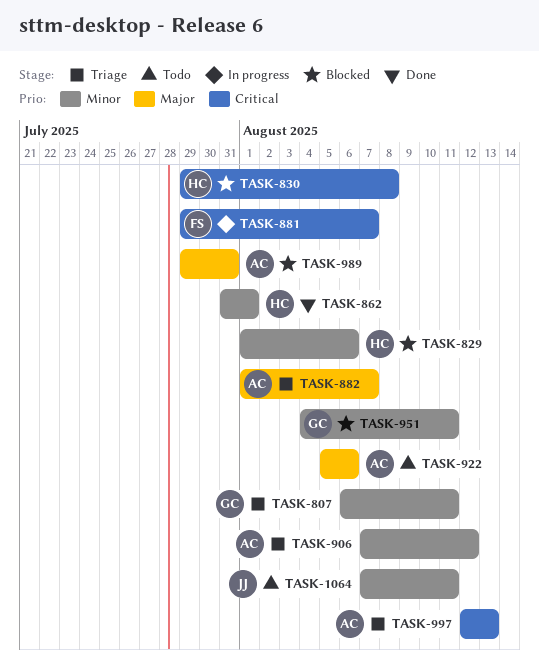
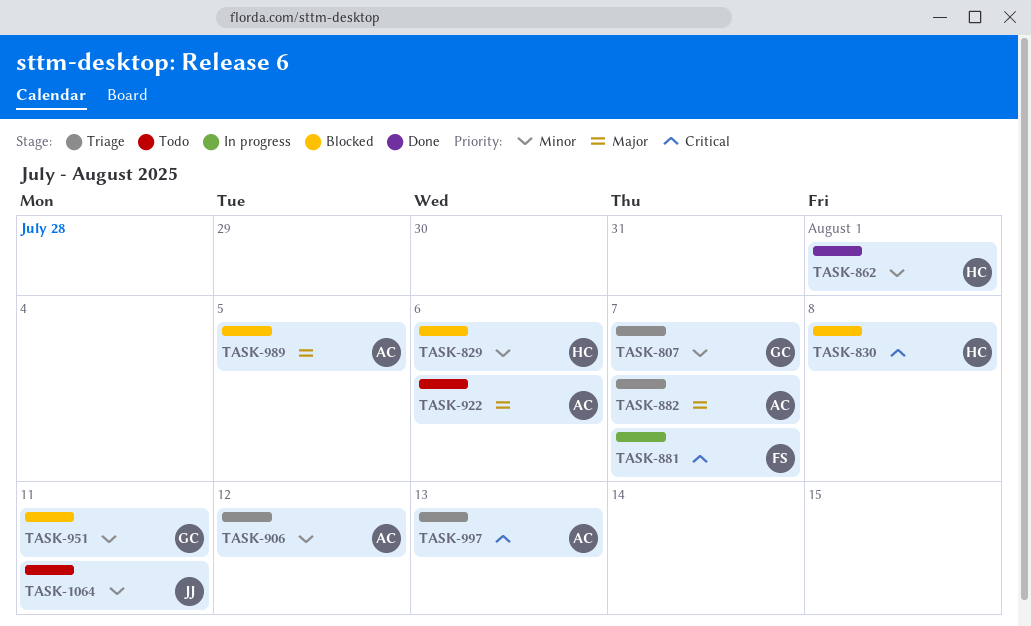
TASK-807, due: Aug 11 -> Aug 7
TASK-989, due: Jul 31 -> Aug 5

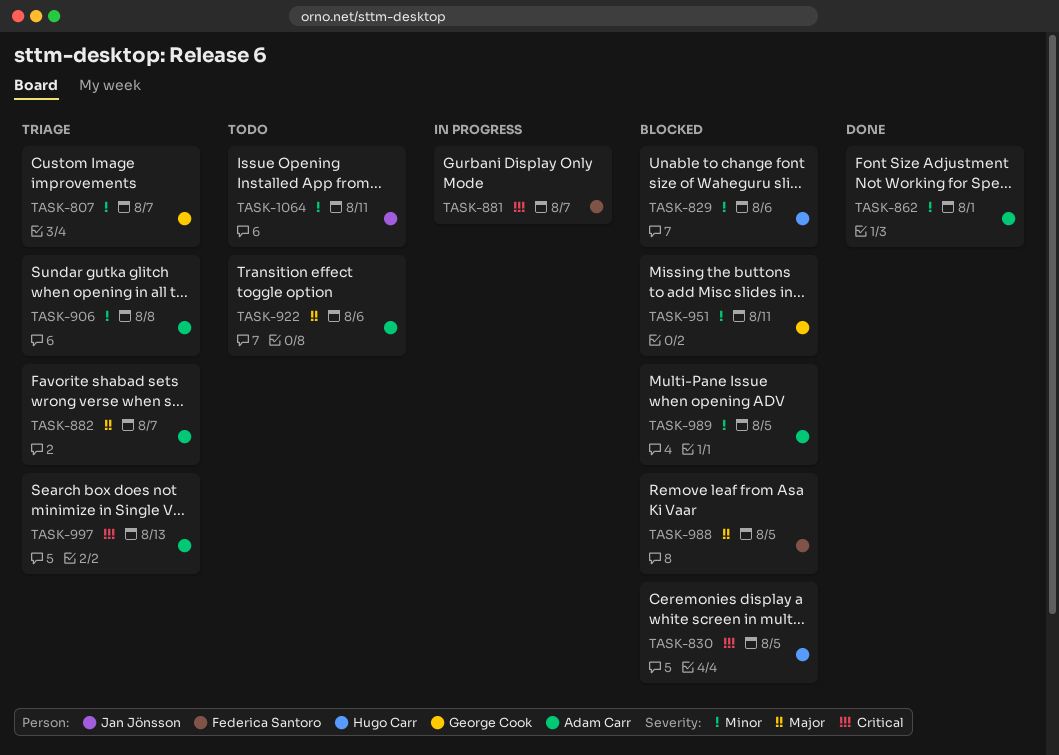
TASK-830, due: Aug 8 -> Aug 5
TASK-862, owner: Hugo Carr -> Adam Carr
TASK-906, due: Aug 12 -> Aug 8
TASK-988: none -> present
TASK-989, priority: Major -> Minor

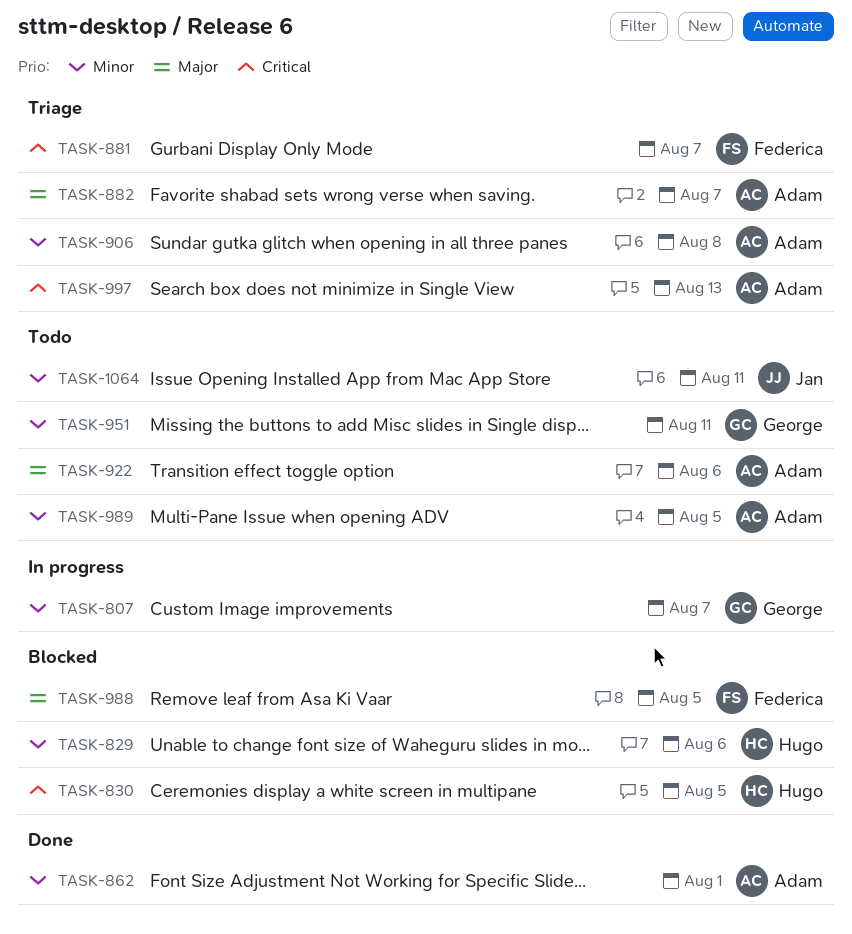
TASK-807, status: Triage -> In progress
TASK-881, status: In progress -> Triage
TASK-951, status: Blocked -> Todo
TASK-989, status: Blocked -> Todo

